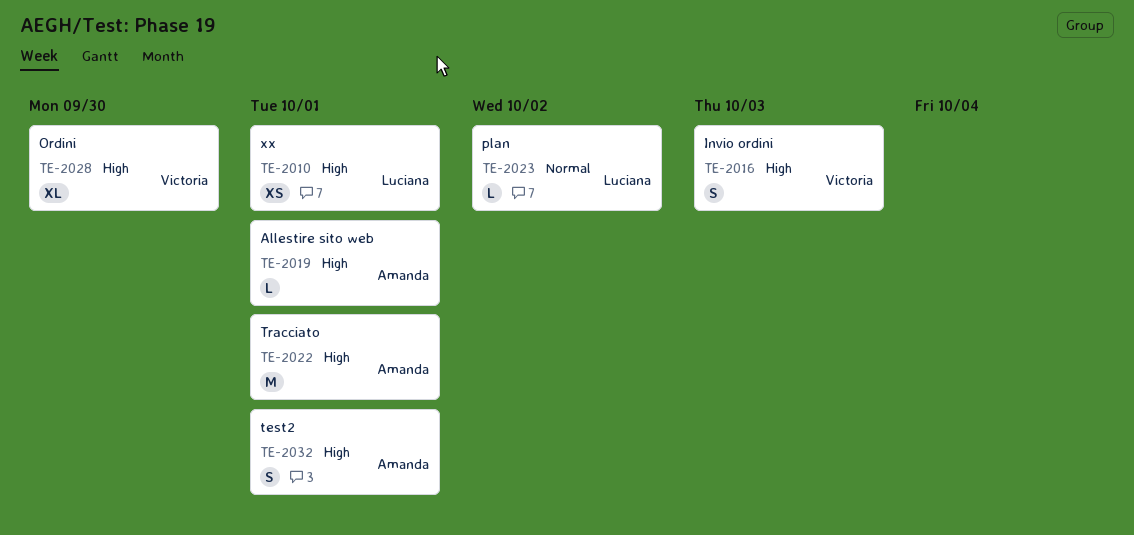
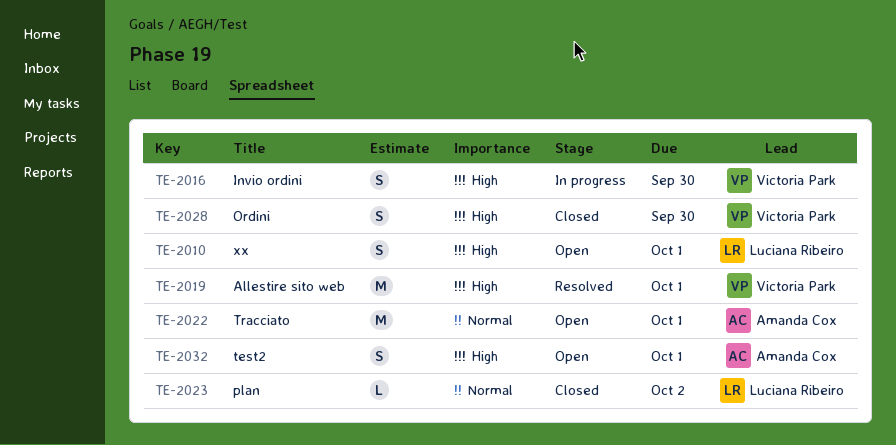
TE-2010, estimate: XS -> S
TE-2016, due: Oct 3 -> Sep 30
TE-2019, owner: Amanda Cox -> Victoria Park
TE-2019, estimate: L -> M
TE-2022, priority: High -> Normal
TE-2028, estimate: XL -> S

